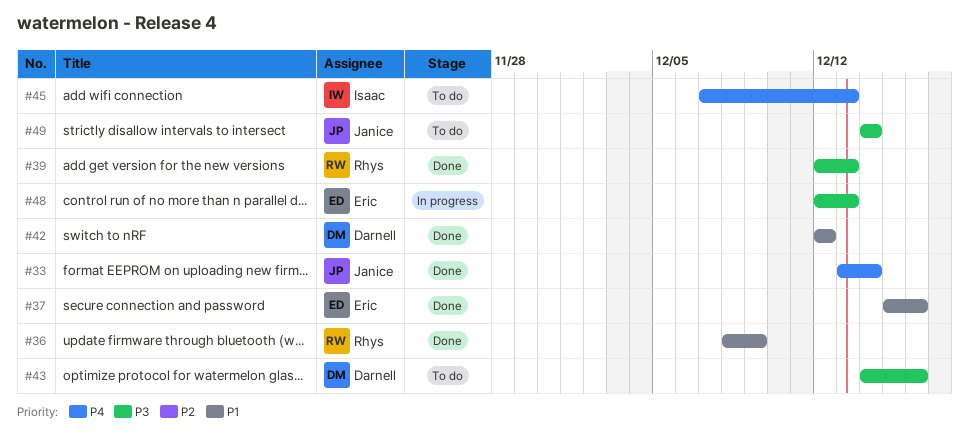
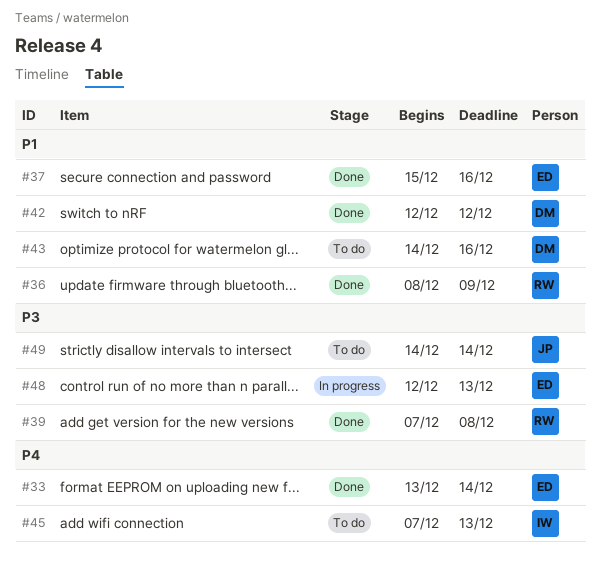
#33, owner: Janice -> Eric
#39, start: Dec 12 -> Dec 7
#39, due: Dec 13 -> Dec 8
#43, priority: P3 -> P1

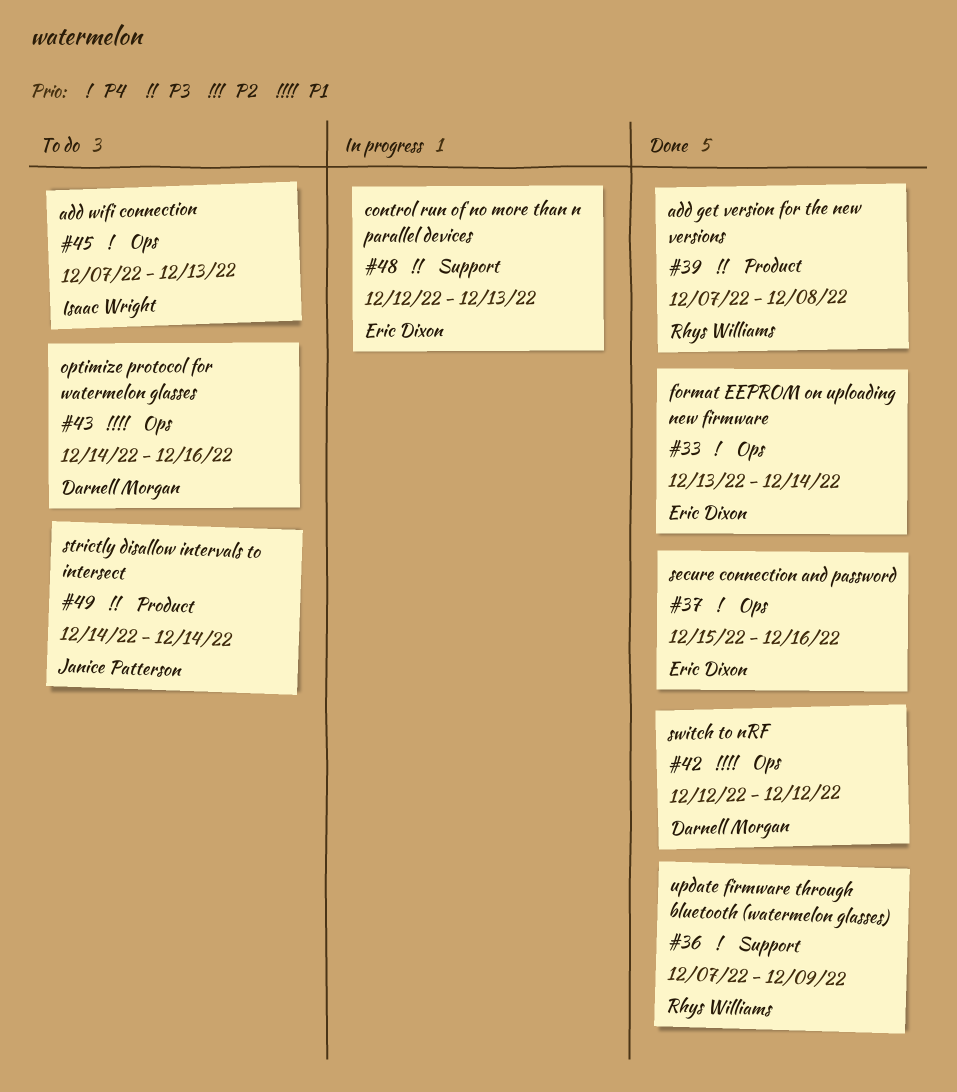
#36, priority: P1 -> P4
#36, start: Dec 8 -> Dec 7
#37, priority: P1 -> P4

